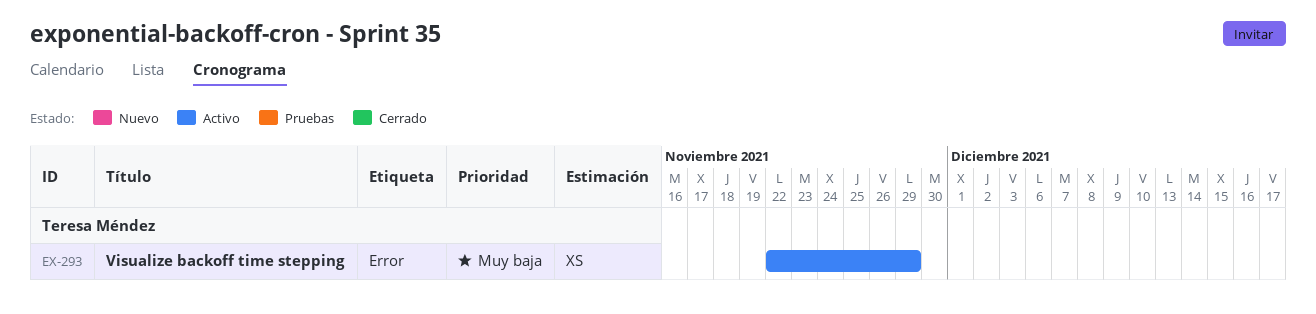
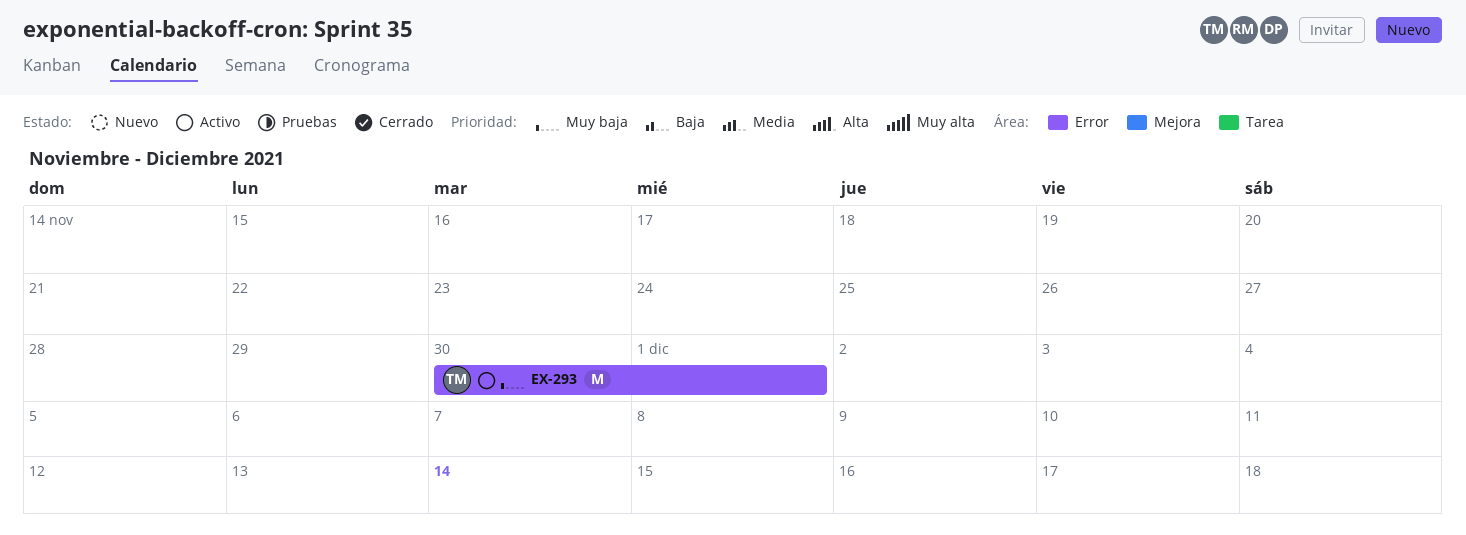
EX-293, estimate: XS -> M
EX-293, start: Nov 22 -> Nov 30
EX-293, due: Nov 29 -> Dec 1

